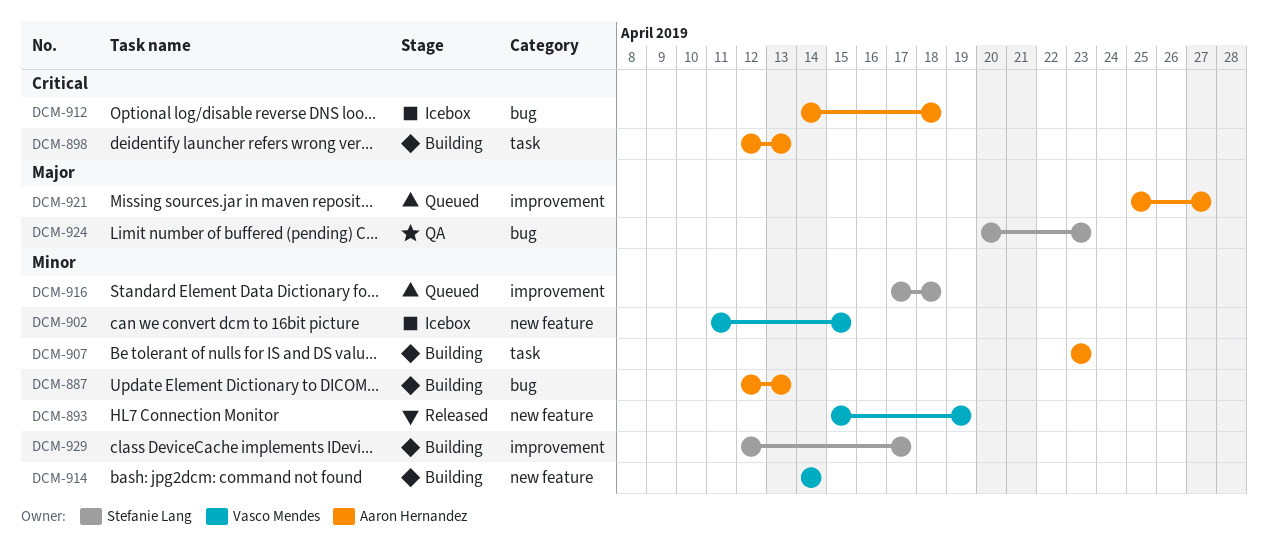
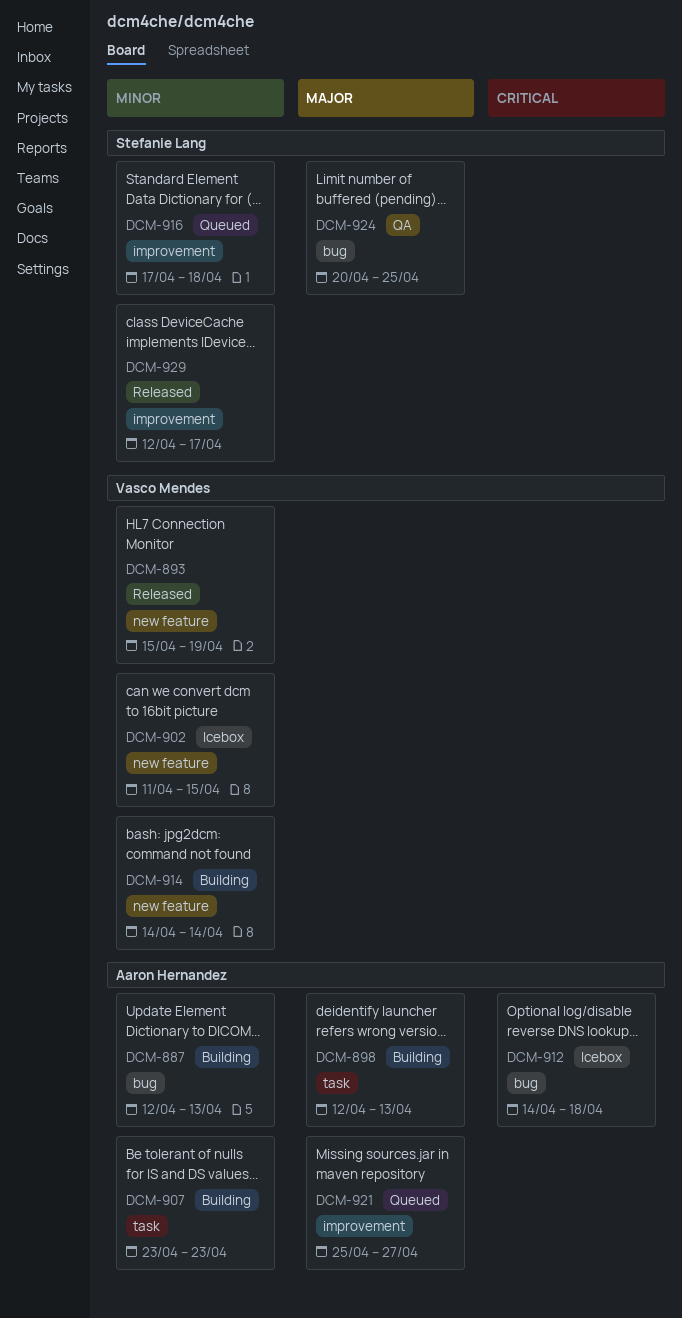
DCM-898, priority: Critical -> Major
DCM-924, due: Apr 23 -> Apr 25
DCM-929, status: Building -> Released

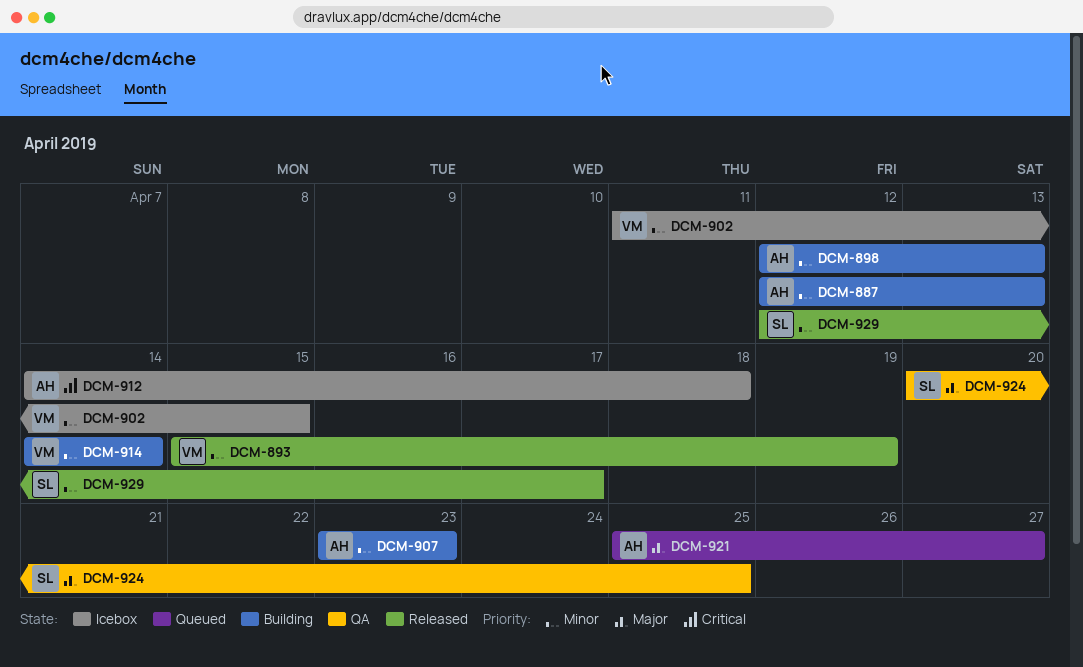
DCM-898, priority: Major -> Minor
DCM-916: present -> none

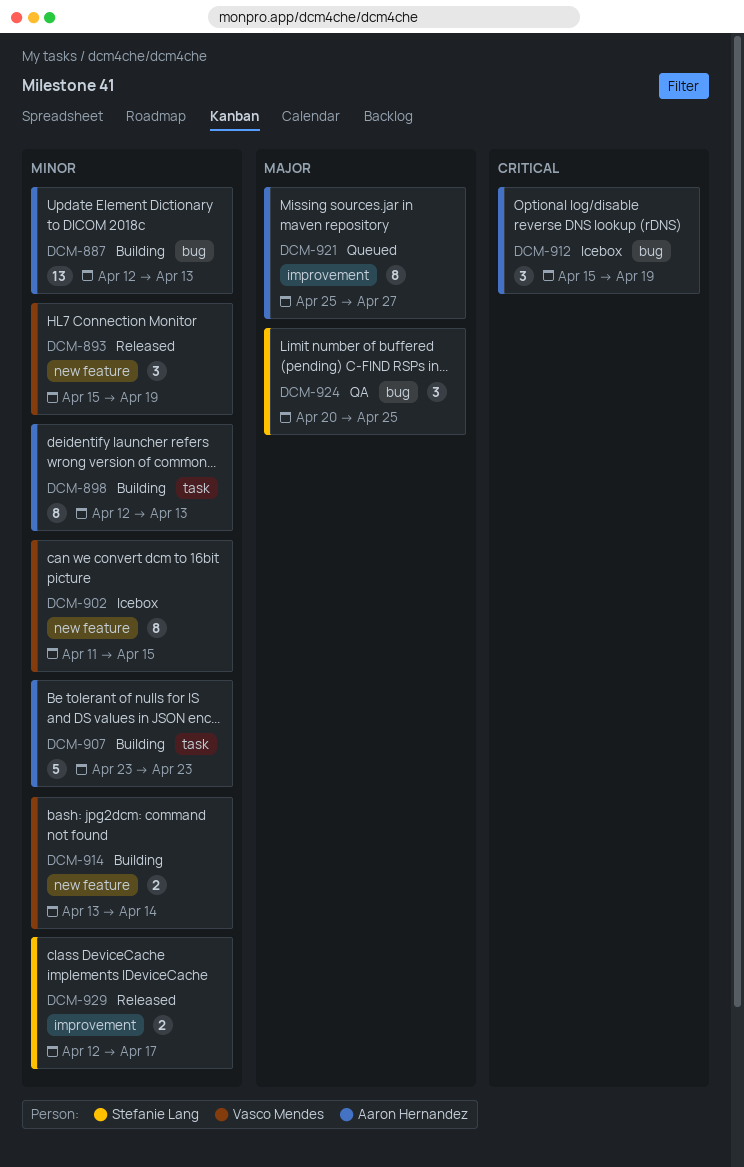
DCM-912, start: Apr 14 -> Apr 15
DCM-912, due: Apr 18 -> Apr 19
DCM-914, start: Apr 14 -> Apr 13

